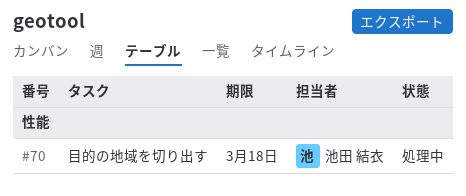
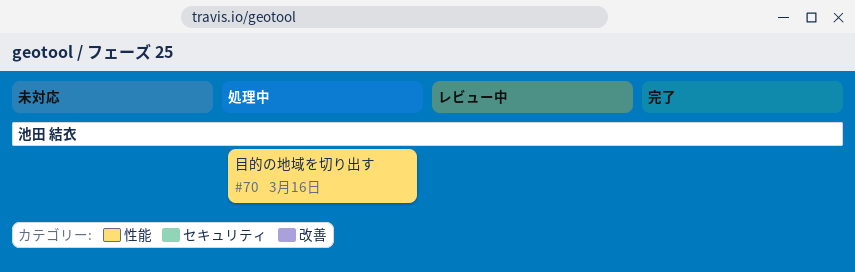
#70, due: Mar 18 -> Mar 16

